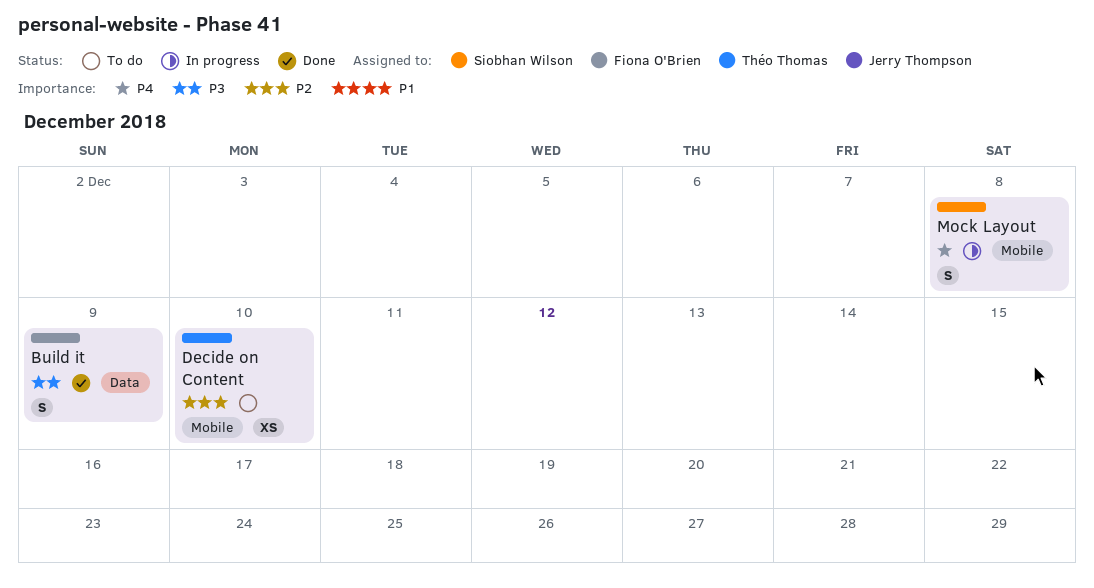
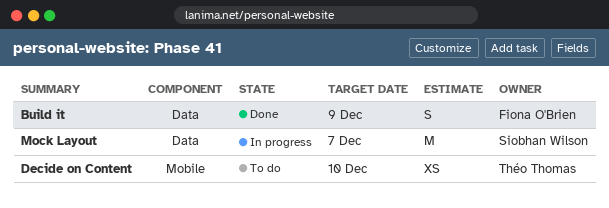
Mock Layout, label: Mobile -> Data
Mock Layout, estimate: S -> M
Mock Layout, due: Dec 8 -> Dec 7

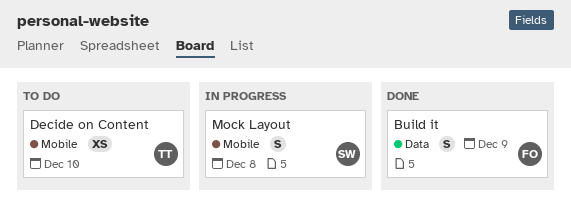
Mock Layout, label: Data -> Mobile
Mock Layout, estimate: M -> S
Mock Layout, due: Dec 7 -> Dec 8

